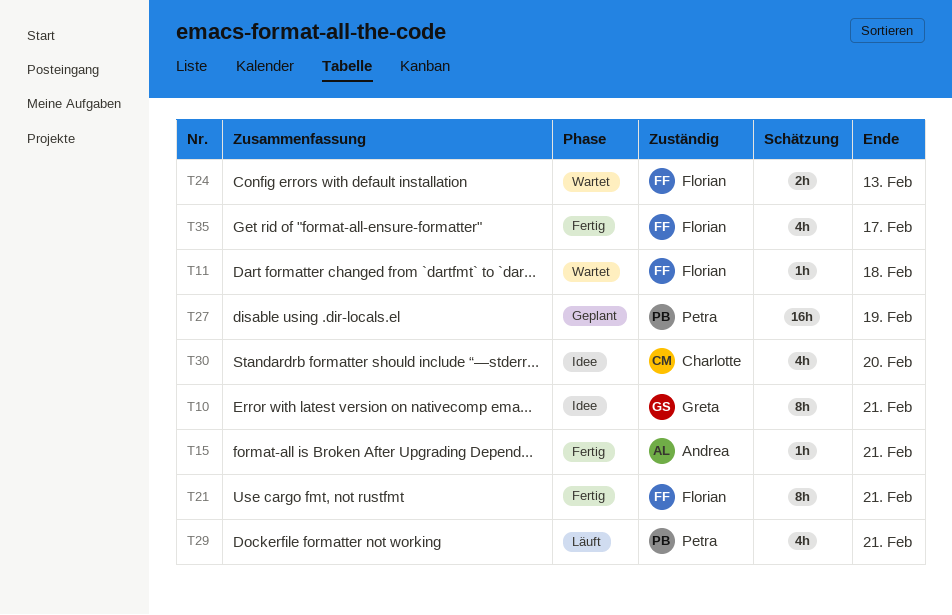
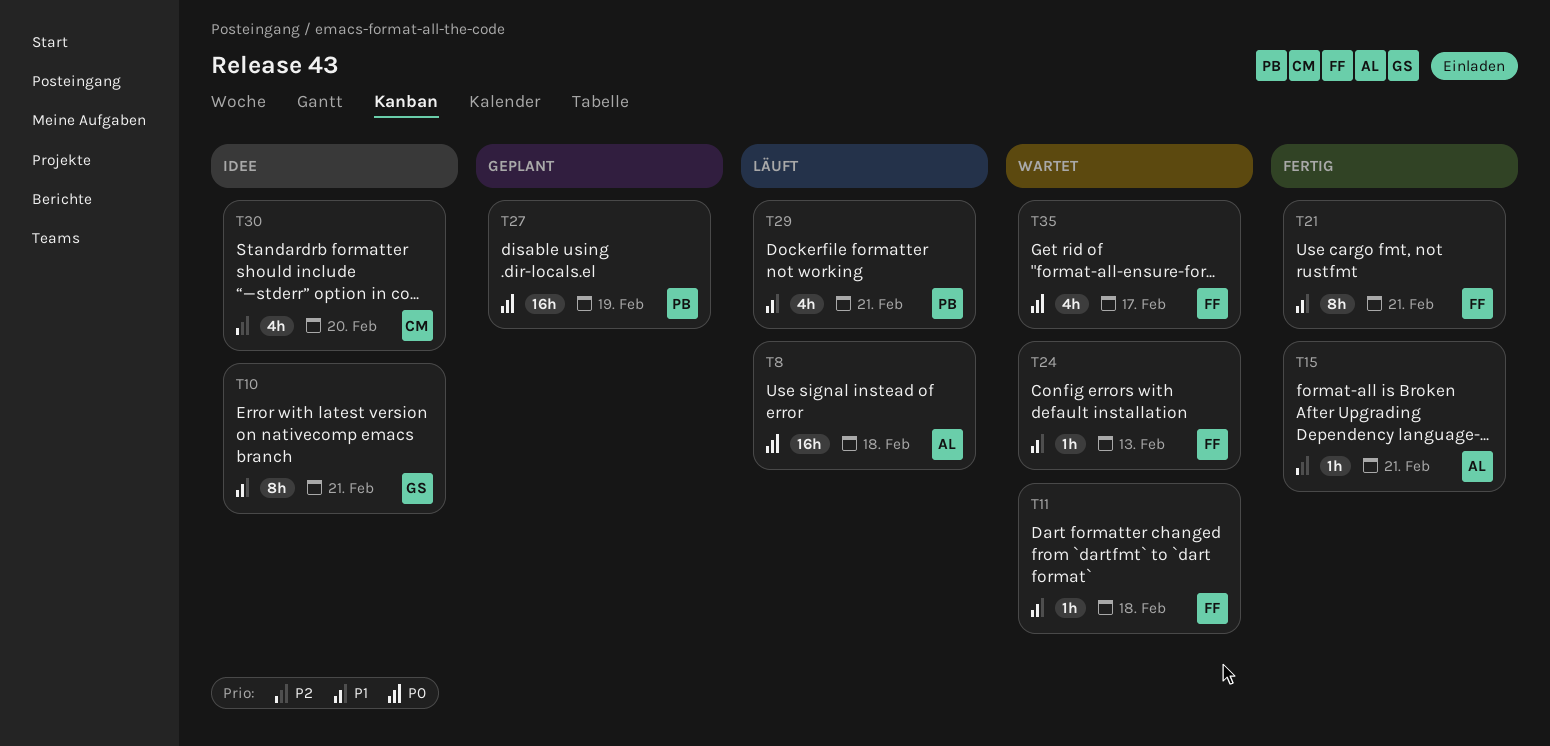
T8: none -> present
T24, estimate: 2h -> 1h
T35, status: Fertig -> Wartet

